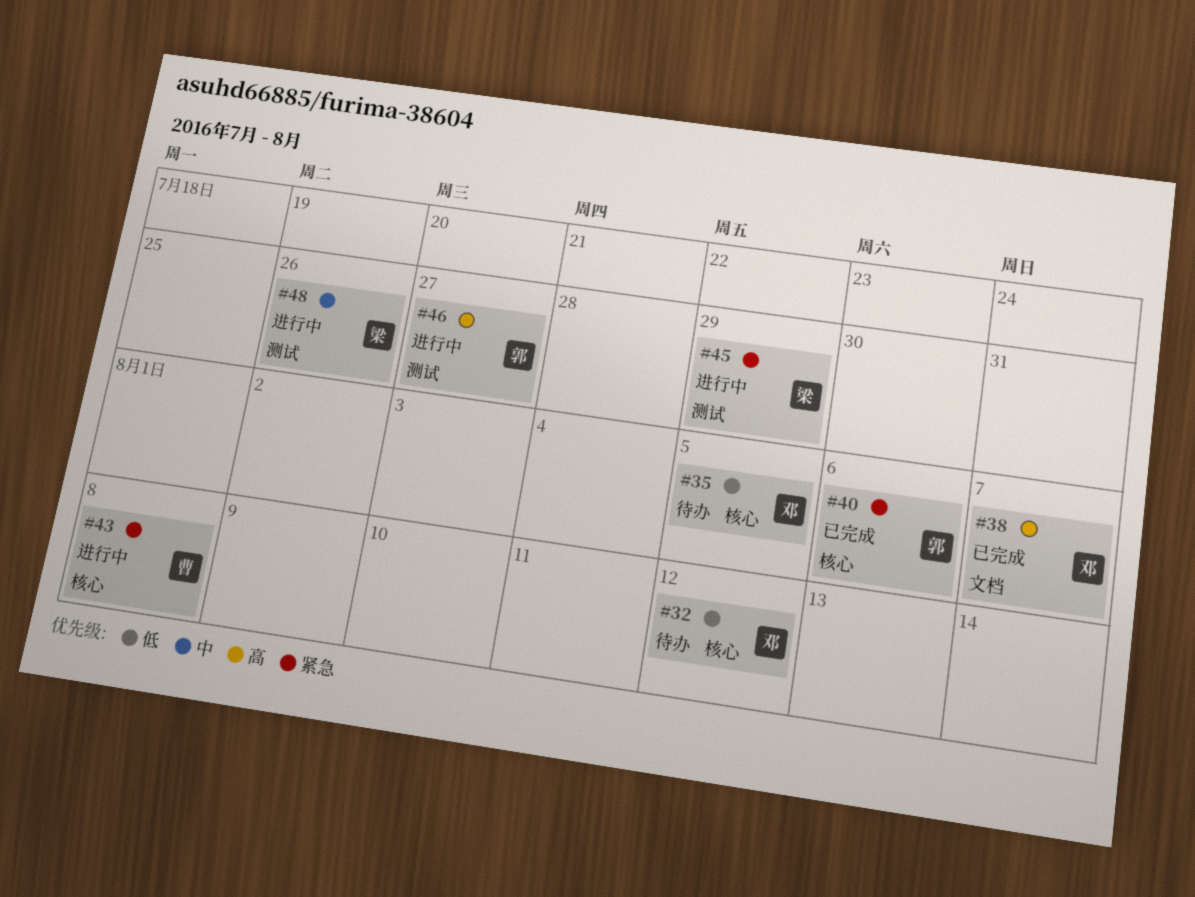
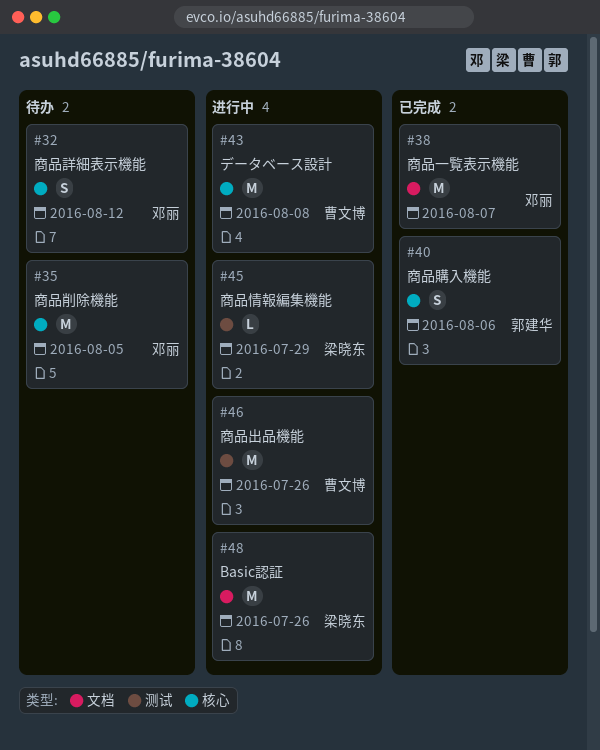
#46, owner: 郭建华 -> 曹文博
#46, due: Jul 27 -> Jul 26
#48, label: 测试 -> 文档

